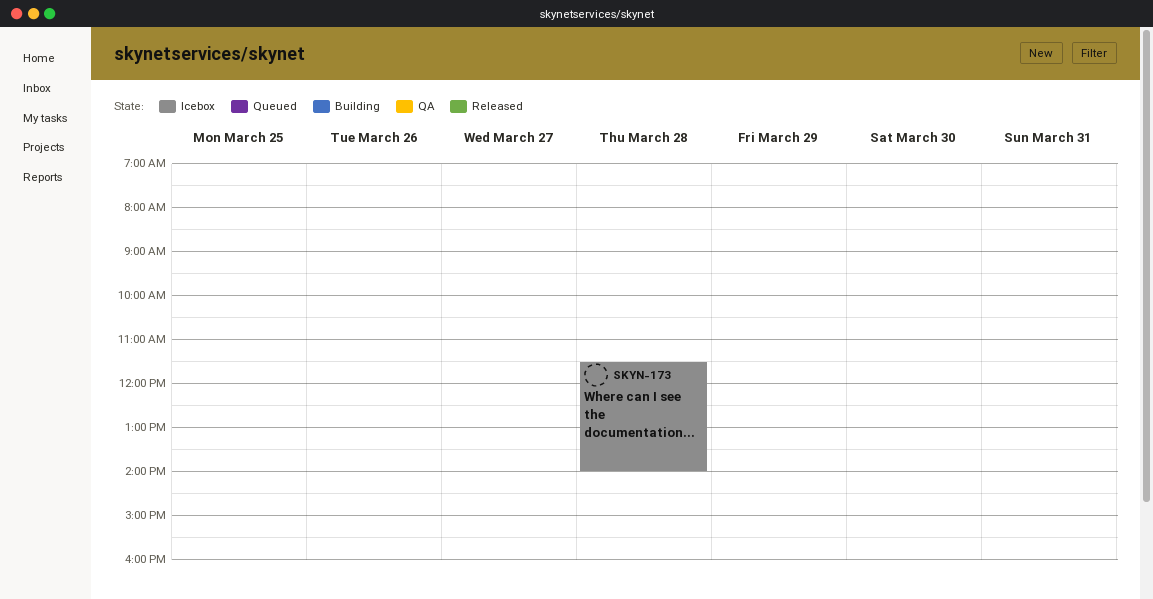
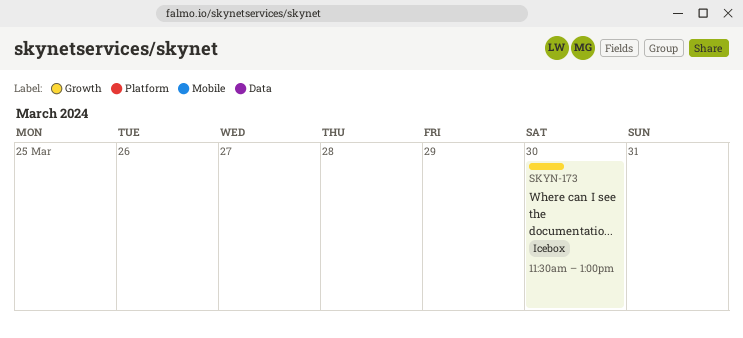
SKYN-173, day: Mar 28 -> Mar 30
SKYN-173, ends: 14:00 -> 13:00

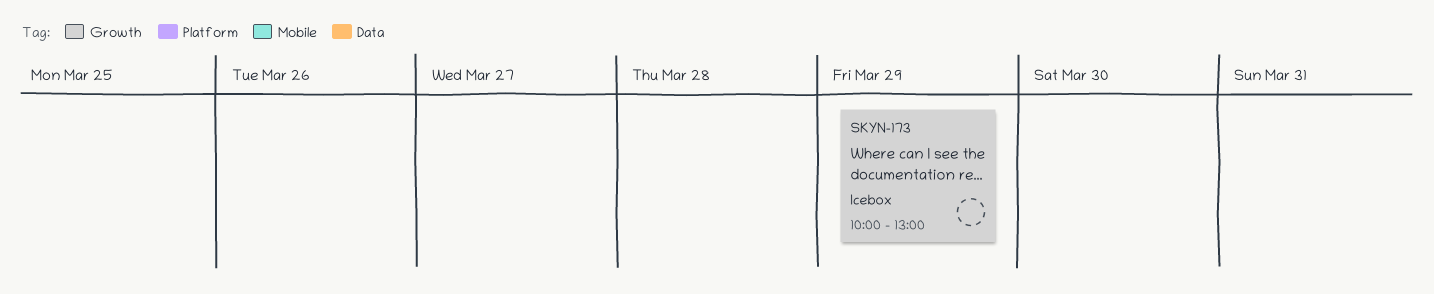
SKYN-173, day: Mar 30 -> Mar 29
SKYN-173, begins: 11:30 -> 10:00

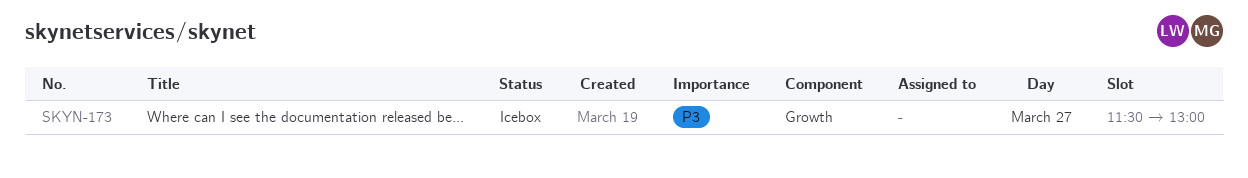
SKYN-173, day: Mar 29 -> Mar 27
SKYN-173, begins: 10:00 -> 11:30

